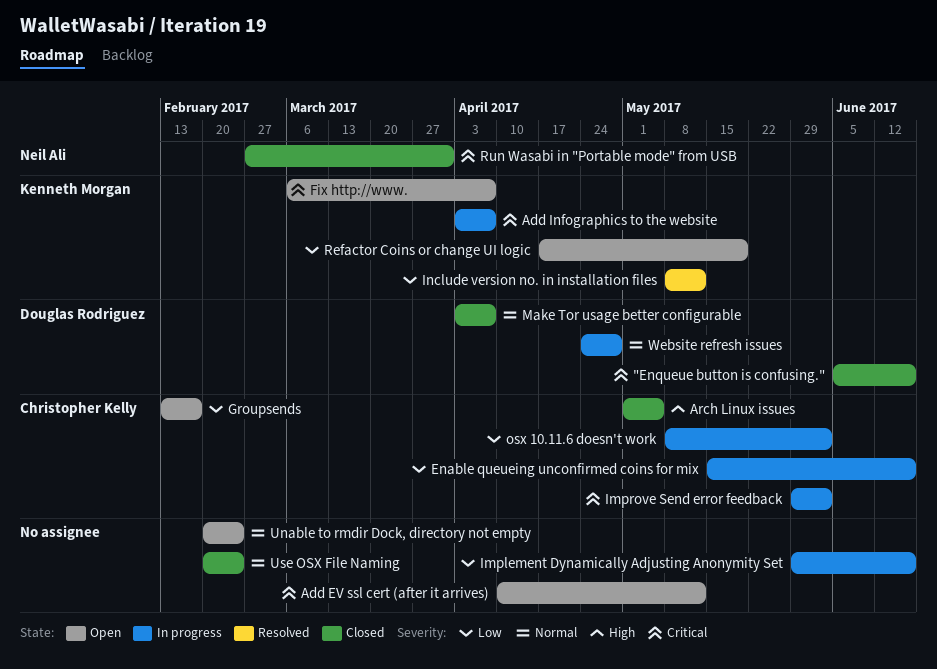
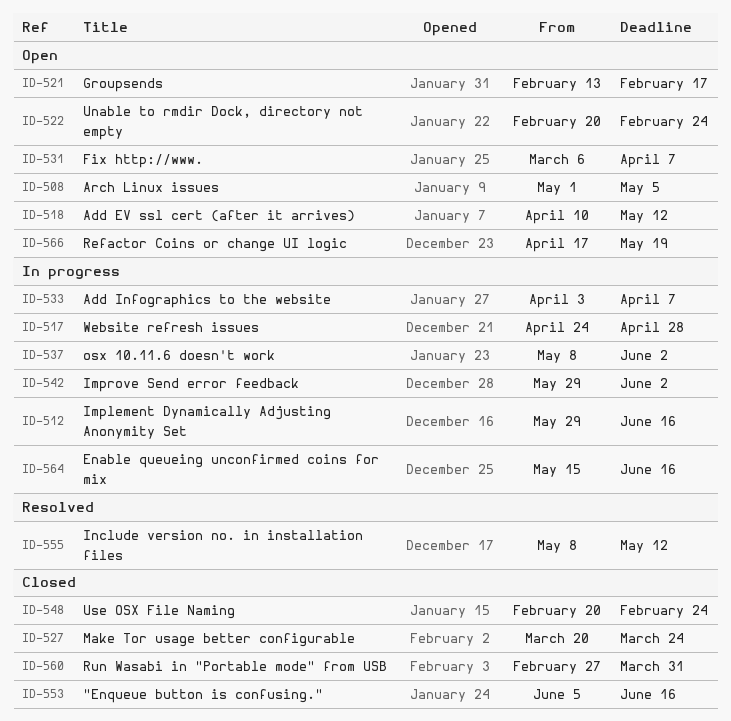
Arch Linux issues, status: Closed -> Open
Make Tor usage better configurable, start: Apr 3 -> Mar 20
Make Tor usage better configurable, due: Apr 7 -> Mar 24

